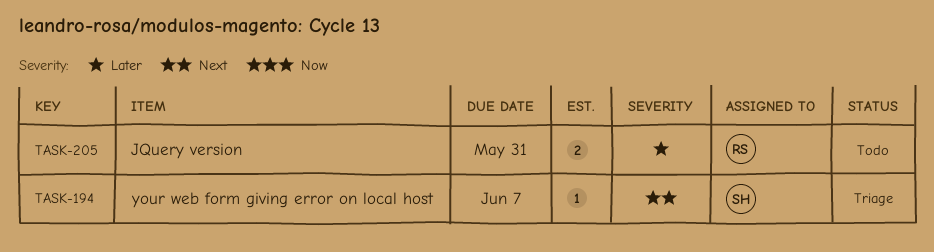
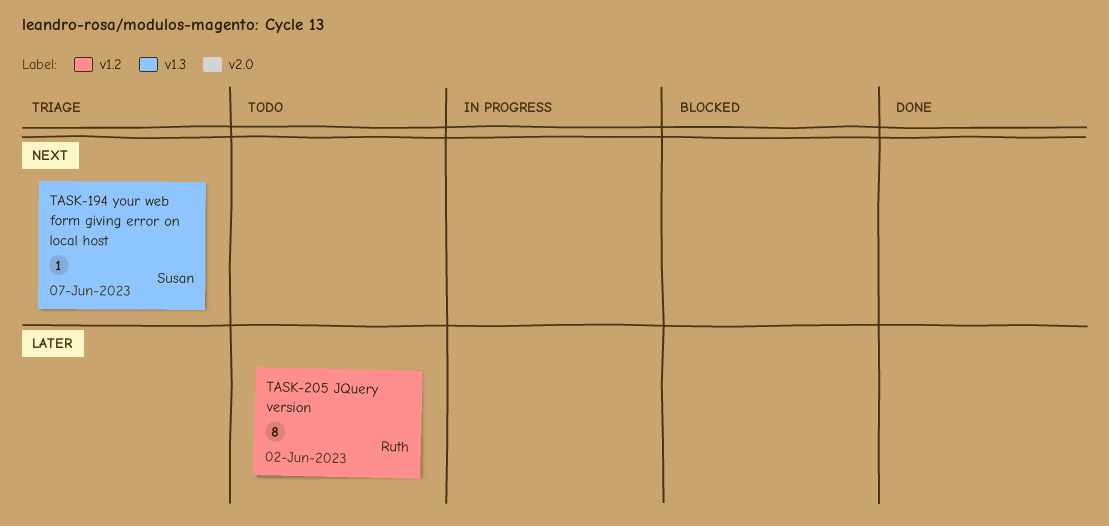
TASK-205, estimate: 2 -> 8
TASK-205, due: May 31 -> Jun 2

